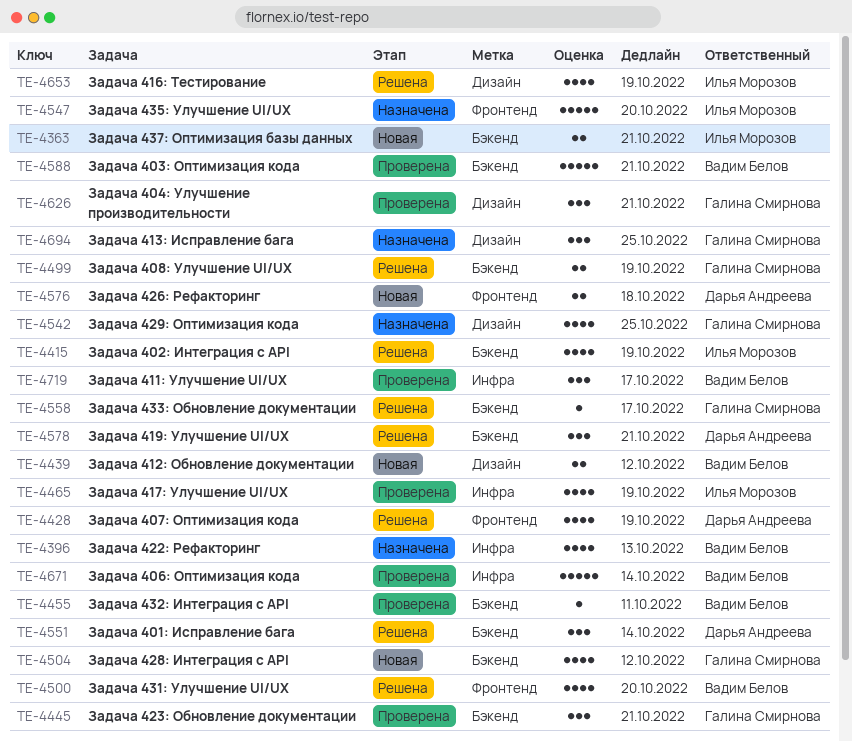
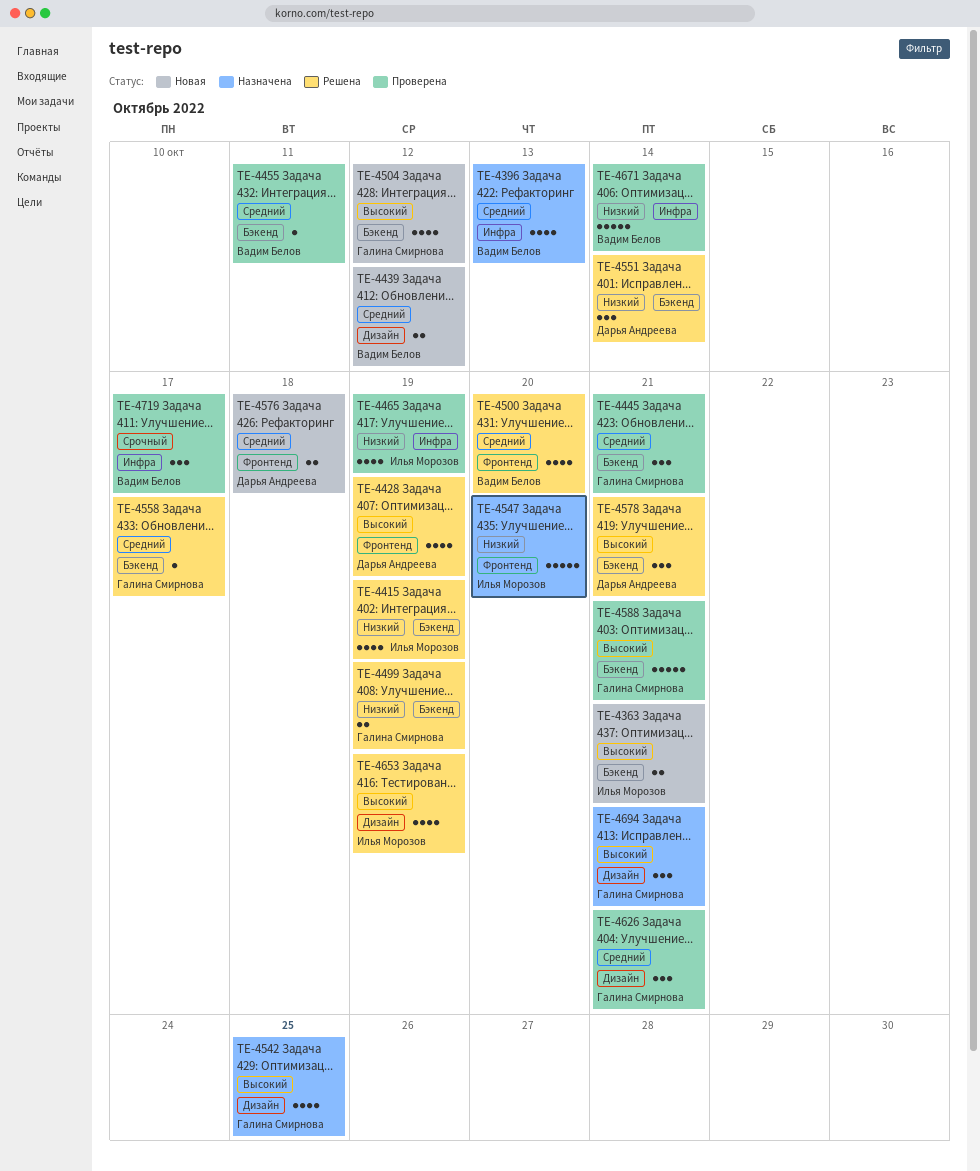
TE-4588, owner: Вадим Белов -> Галина Смирнова
TE-4694, due: Oct 25 -> Oct 21

